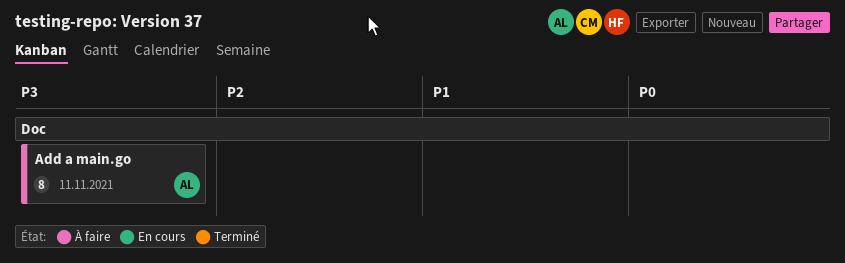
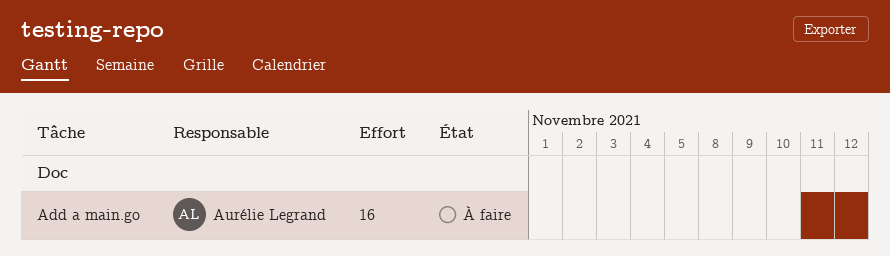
Add a main.go, estimate: 8 -> 16
Add a main.go, due: Nov 11 -> Nov 12

